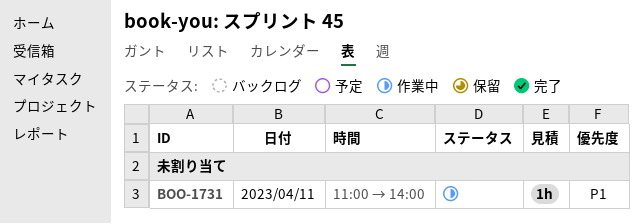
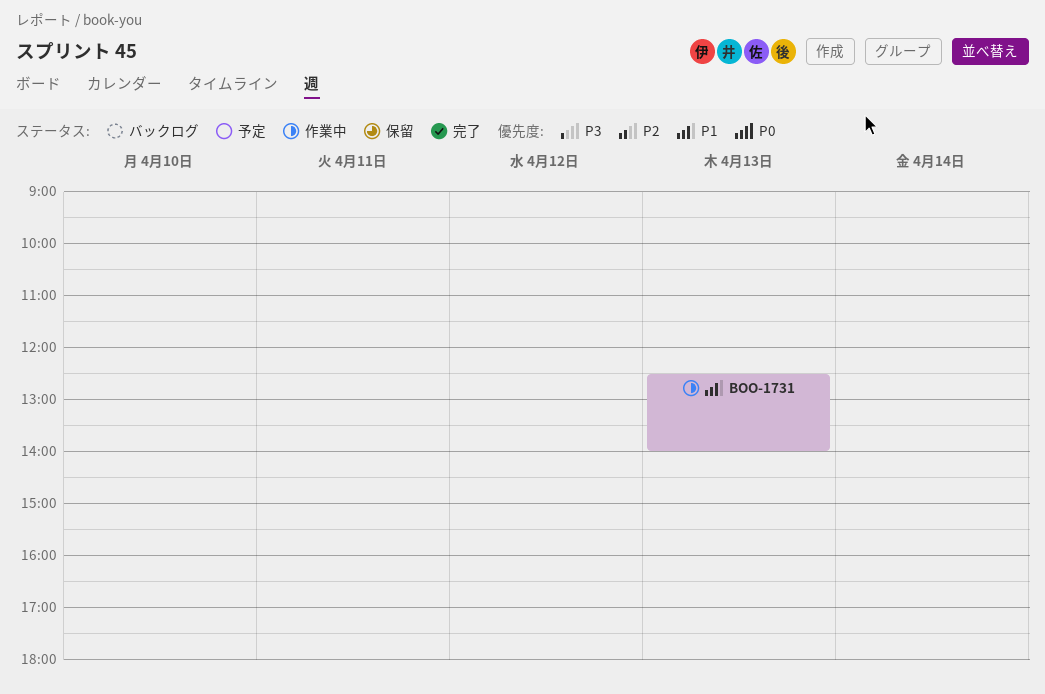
BOO-1731, day: Apr 11 -> Apr 13
BOO-1731, begins: 11:00 -> 12:30

